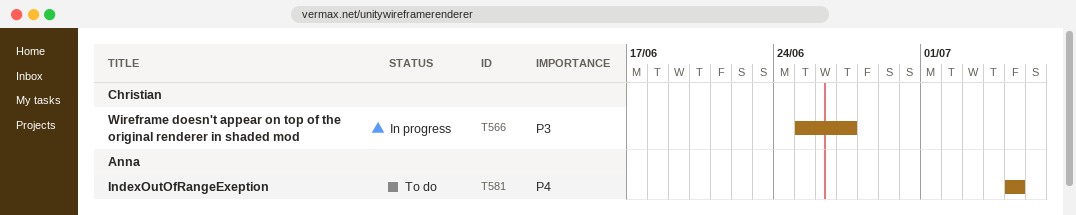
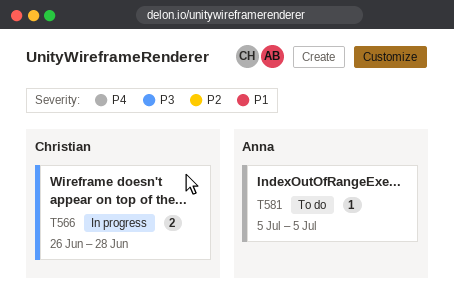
T566, start: Jun 25 -> Jun 26
T566, due: Jun 27 -> Jun 28

